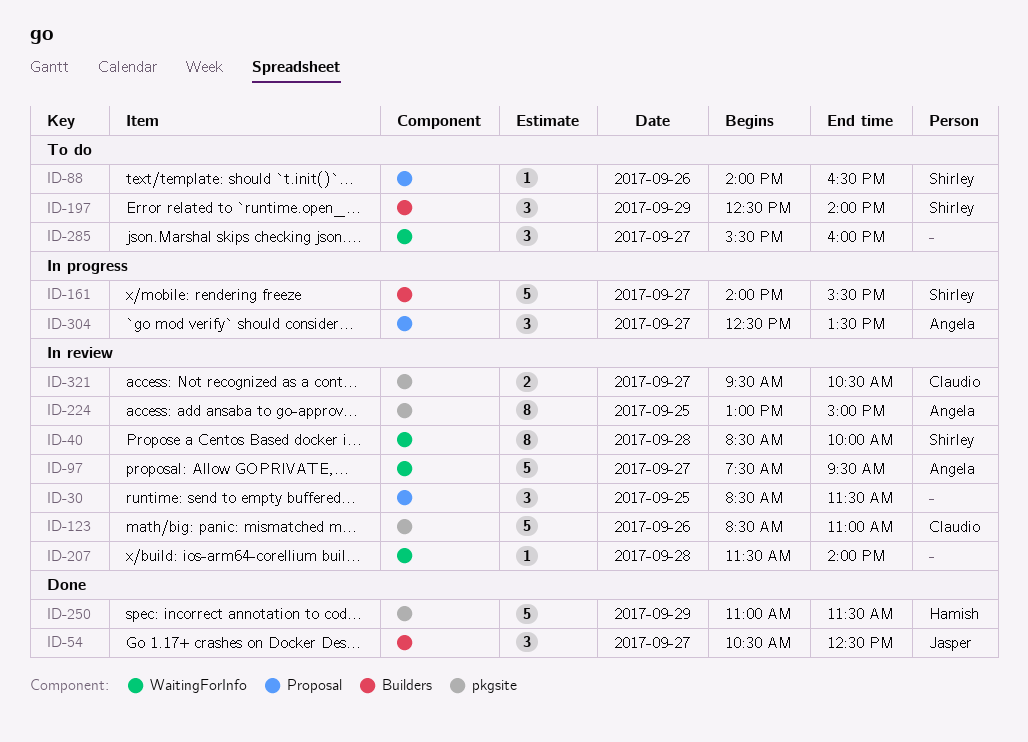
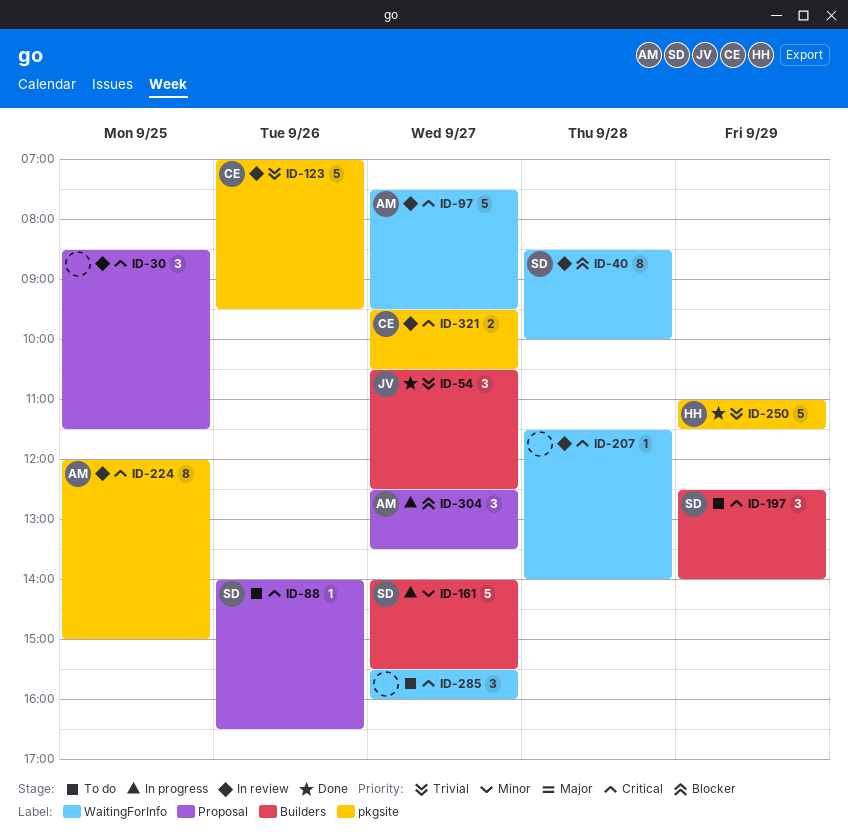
ID-123, begins: 08:30 -> 07:00
ID-123, ends: 11:00 -> 09:30
ID-224, begins: 13:00 -> 12:00

